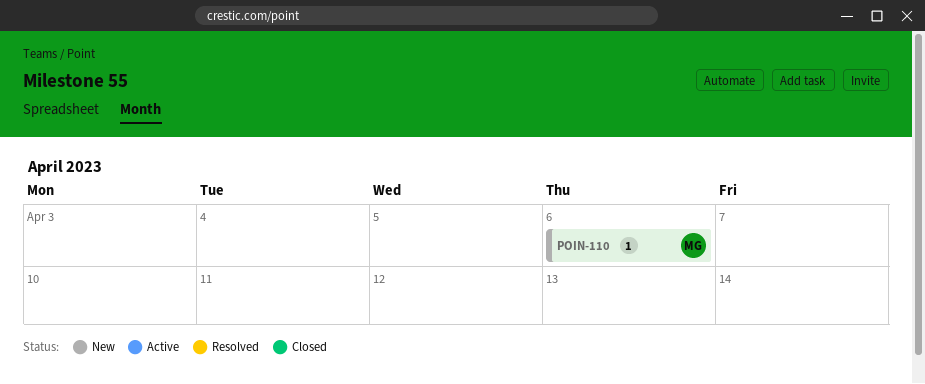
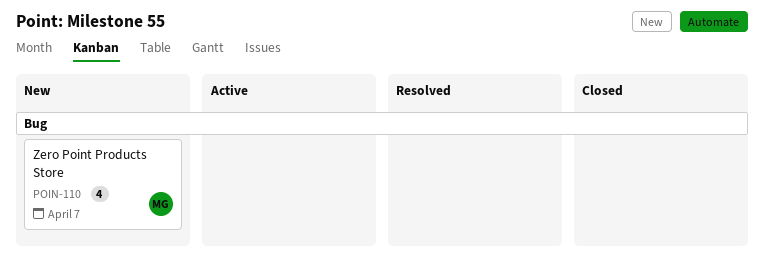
POIN-110, estimate: 1 -> 4
POIN-110, due: Apr 6 -> Apr 7

